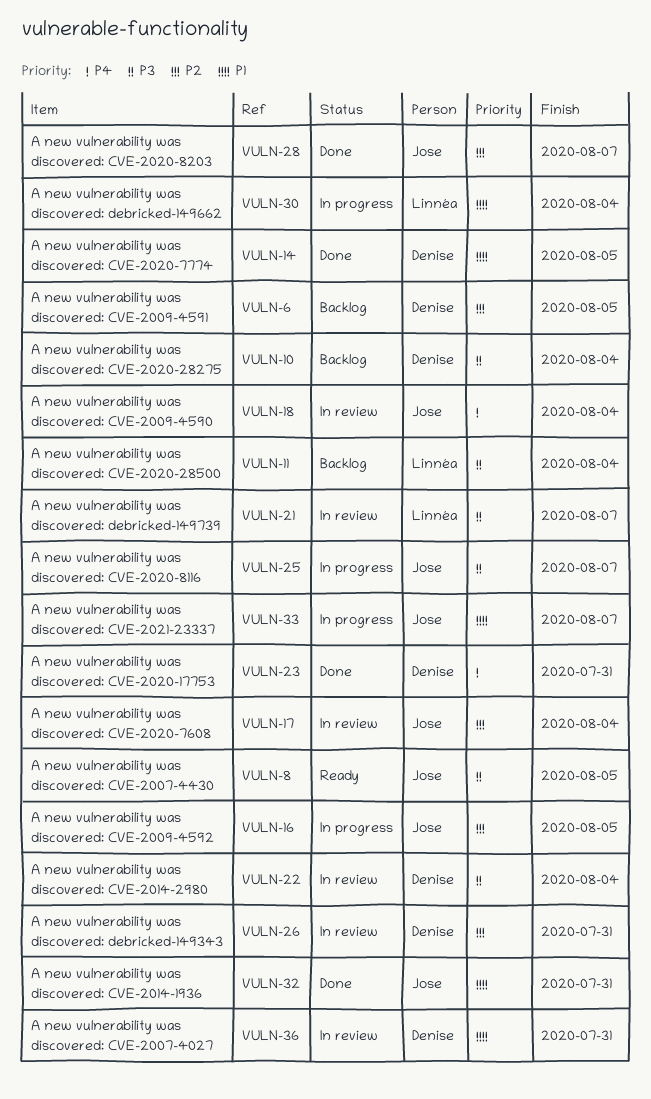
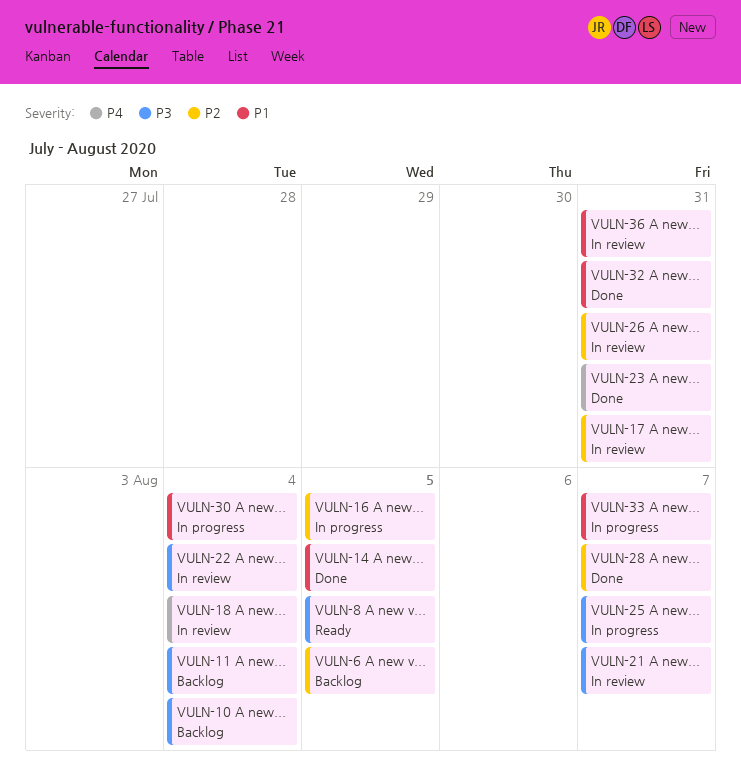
VULN-17, due: Aug 4 -> Jul 31

